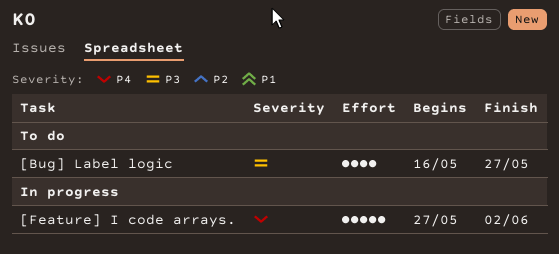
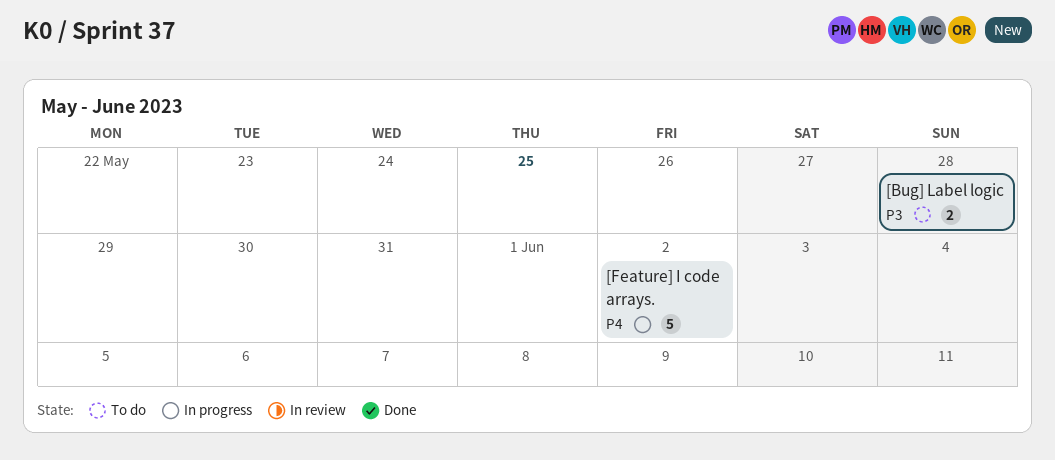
[Bug] Label logic, estimate: 4 -> 2
[Bug] Label logic, due: May 27 -> May 28

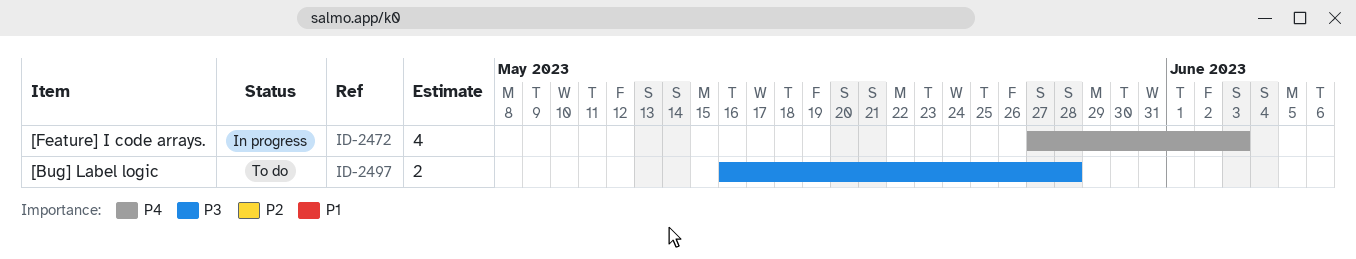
[Feature] I code arrays., estimate: 5 -> 4
[Feature] I code arrays., due: Jun 2 -> Jun 3

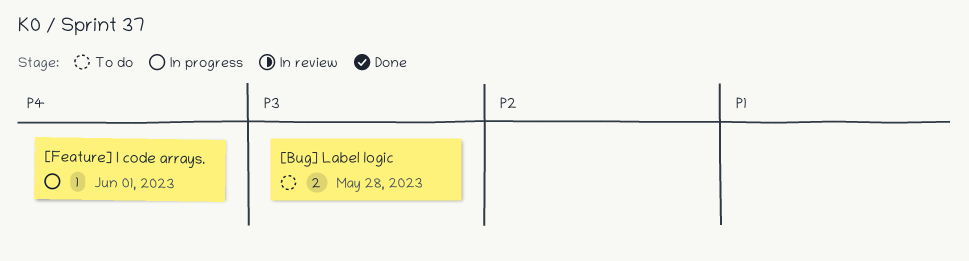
[Feature] I code arrays., estimate: 4 -> 1
[Feature] I code arrays., due: Jun 3 -> Jun 1

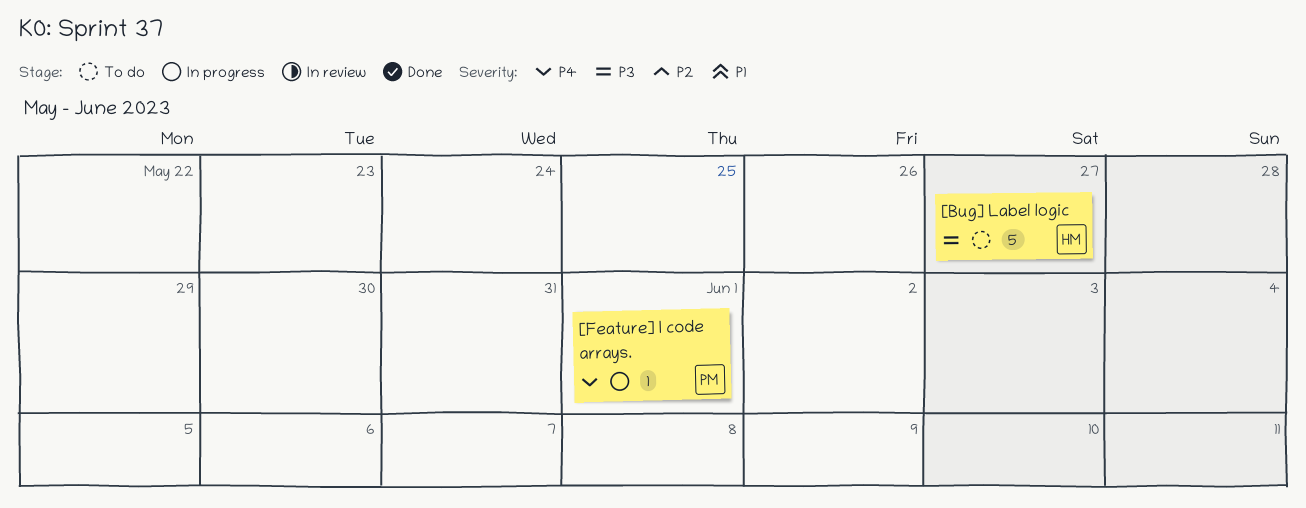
[Bug] Label logic, estimate: 2 -> 5
[Bug] Label logic, due: May 28 -> May 27

